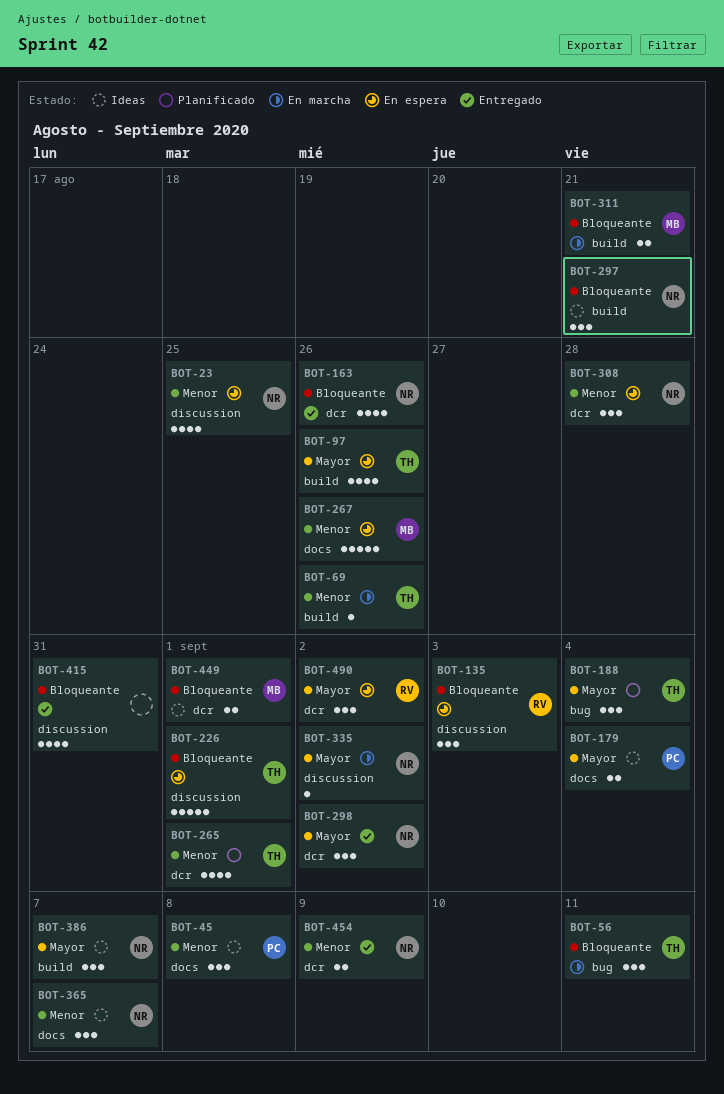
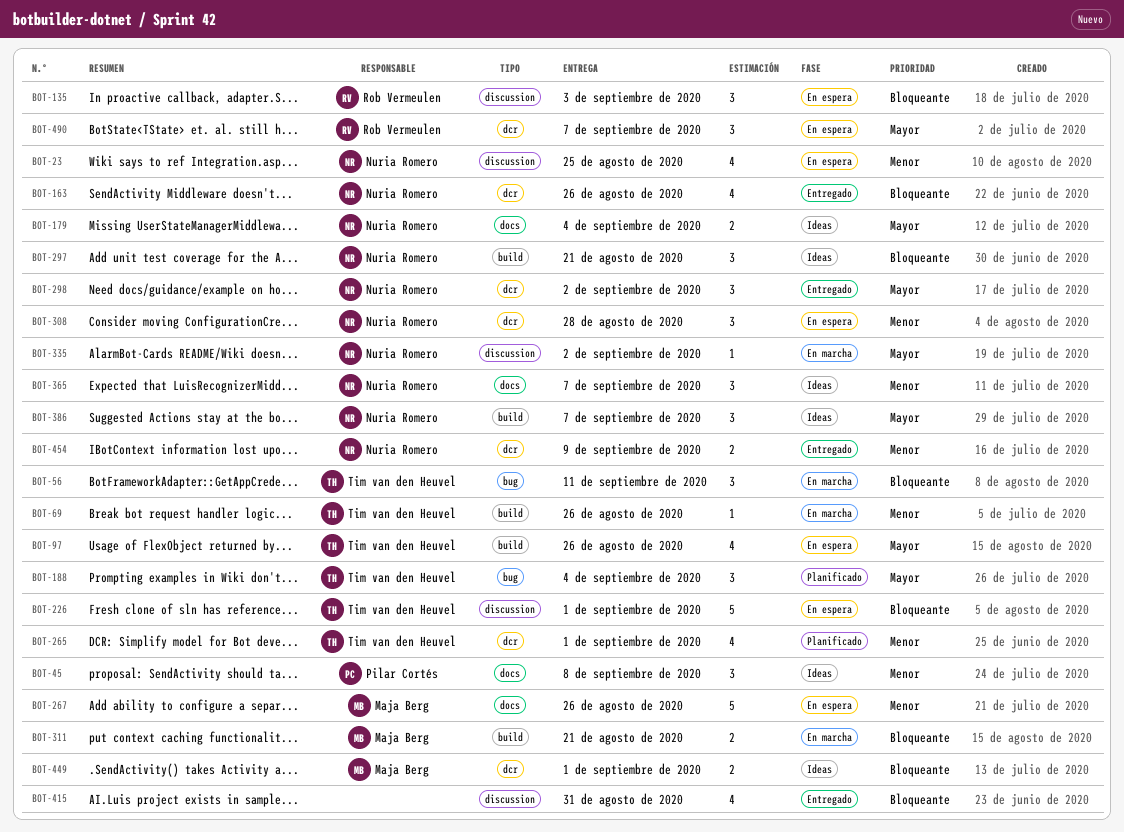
BOT-179, owner: Pilar Cortés -> Nuria Romero
BOT-490, due: Sep 2 -> Sep 7

